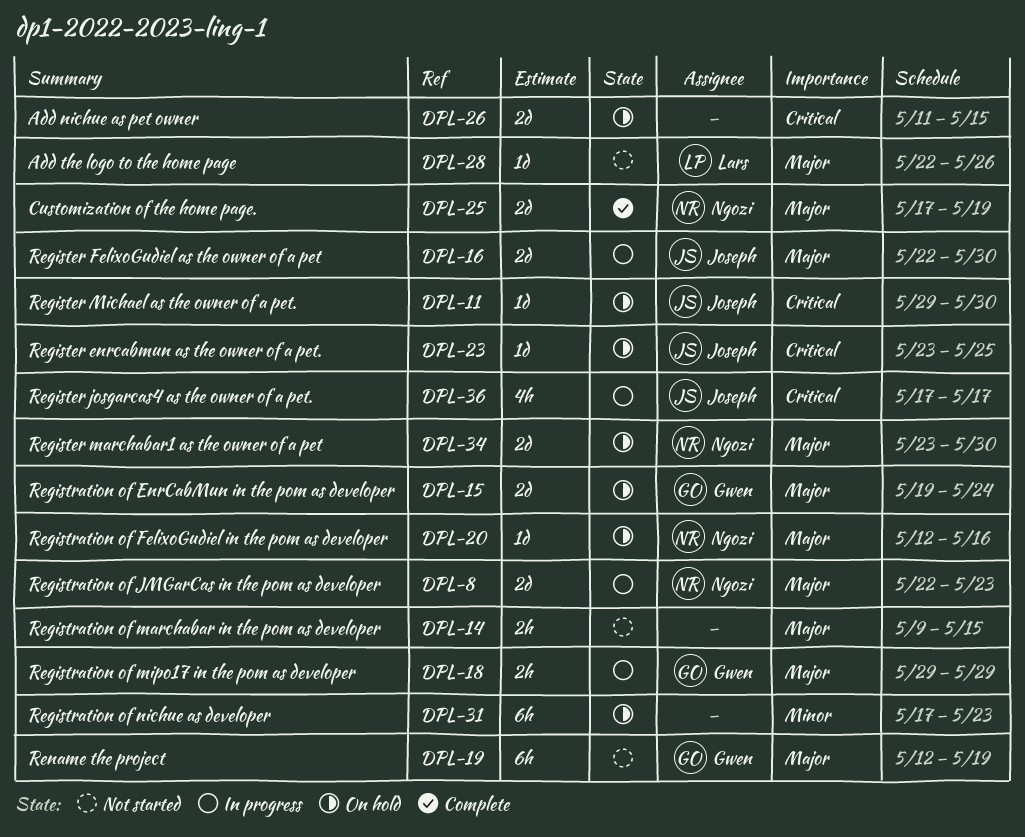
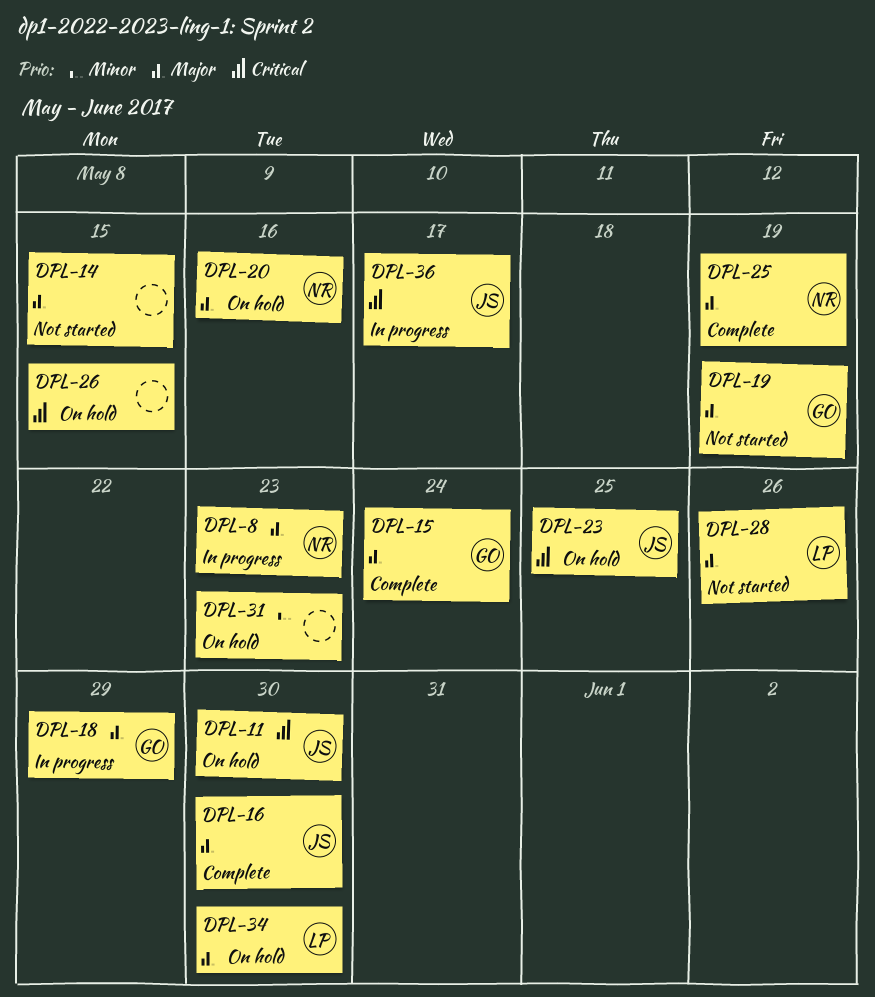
DPL-15, status: On hold -> Complete
DPL-16, status: In progress -> Complete
DPL-34, owner: Ngozi -> Lars

